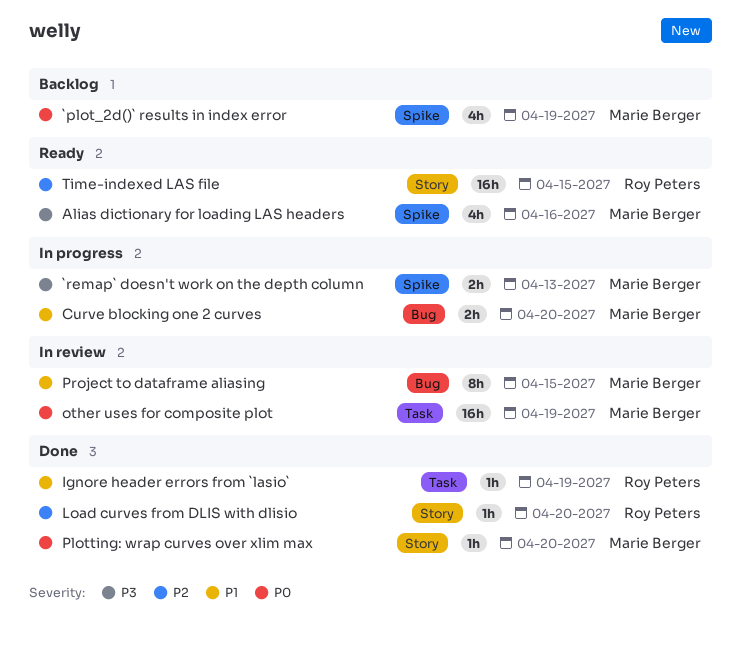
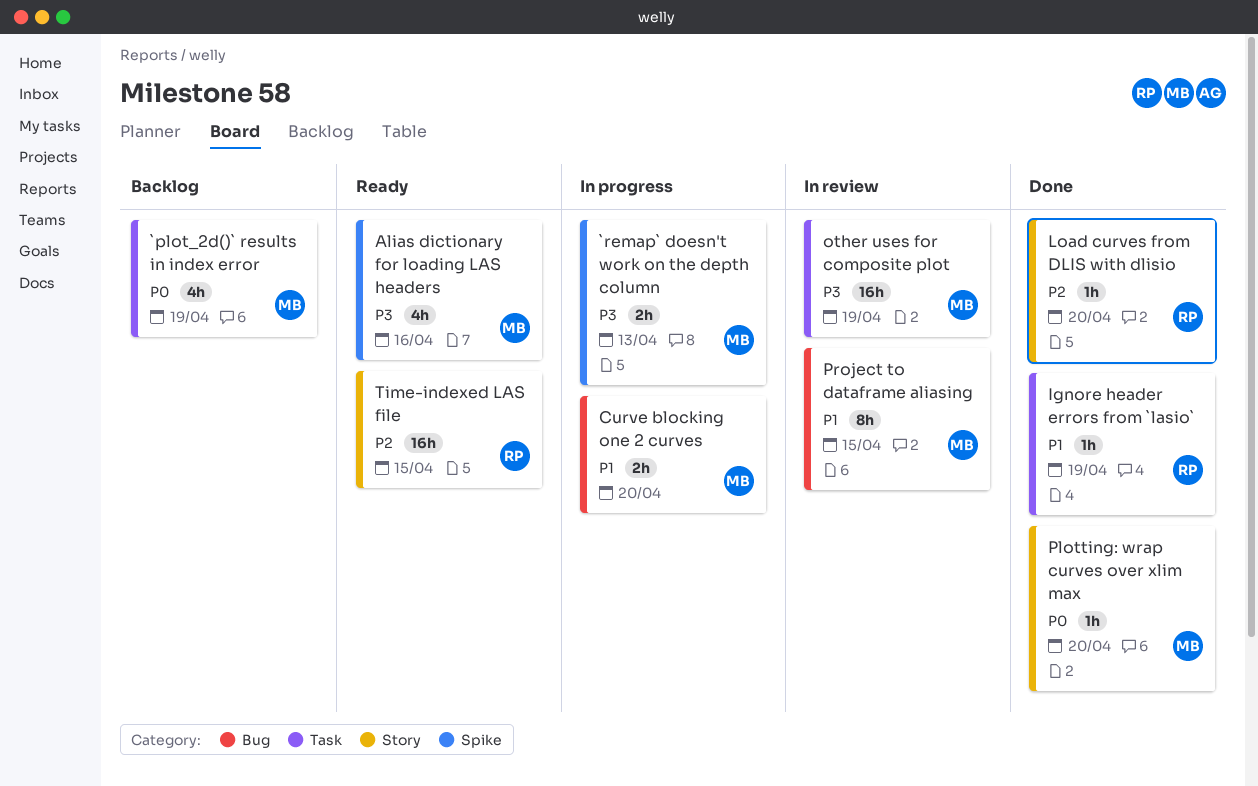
`plot_2d()` results in index error, label: Spike -> Task
other uses for composite plot, priority: P0 -> P3

